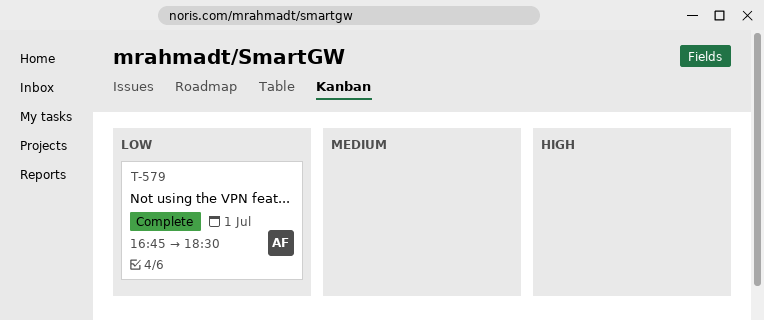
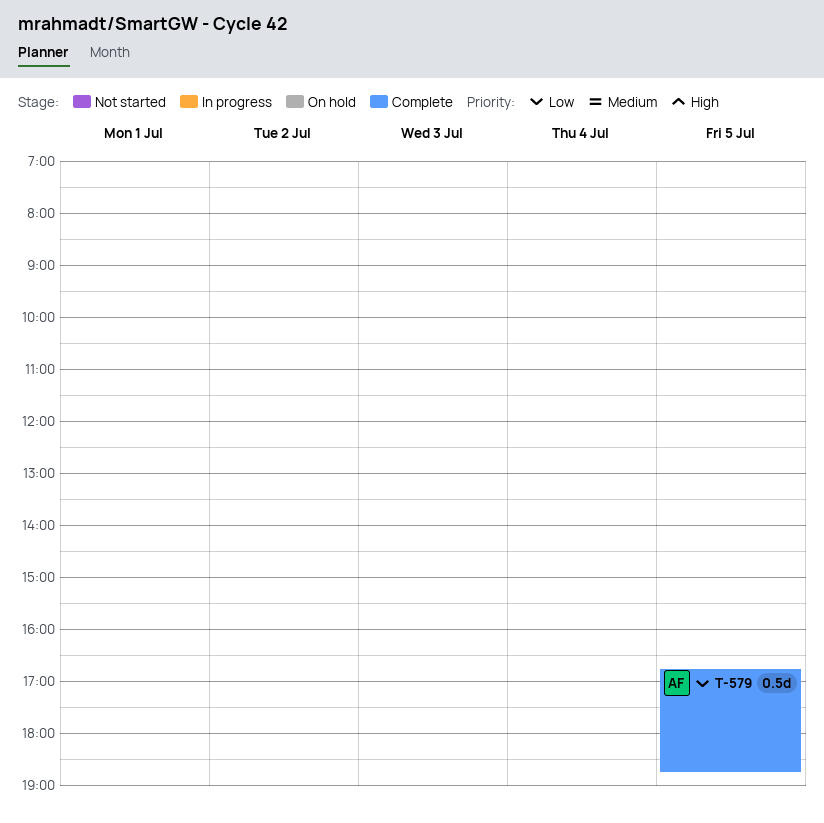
T-579, day: Jul 1 -> Jul 5
T-579, ends: 18:30 -> 18:45

